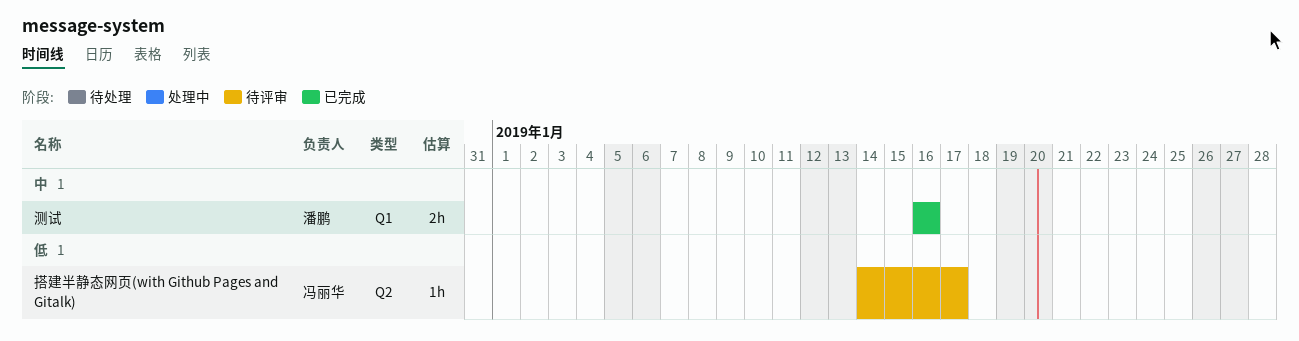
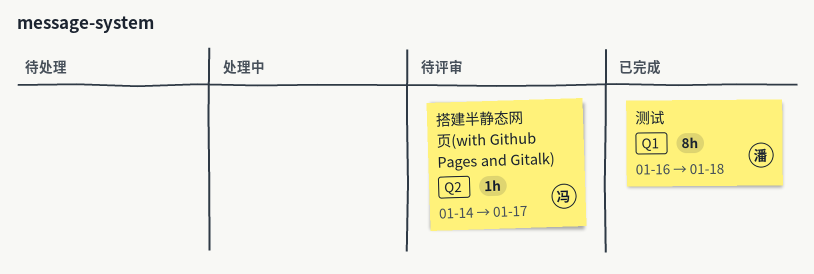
测试, estimate: 2h -> 8h
测试, due: Jan 16 -> Jan 18

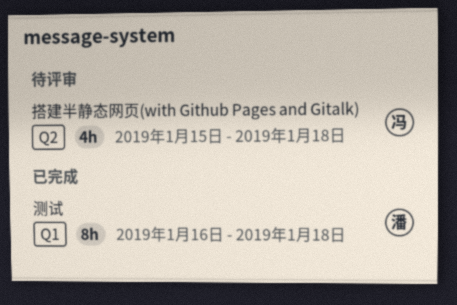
搭建半静态网页(with Github Pages and Gitalk), estimate: 1h -> 4h
搭建半静态网页(with Github Pages and Gitalk), start: Jan 14 -> Jan 15
搭建半静态网页(with Github Pages and Gitalk), due: Jan 17 -> Jan 18

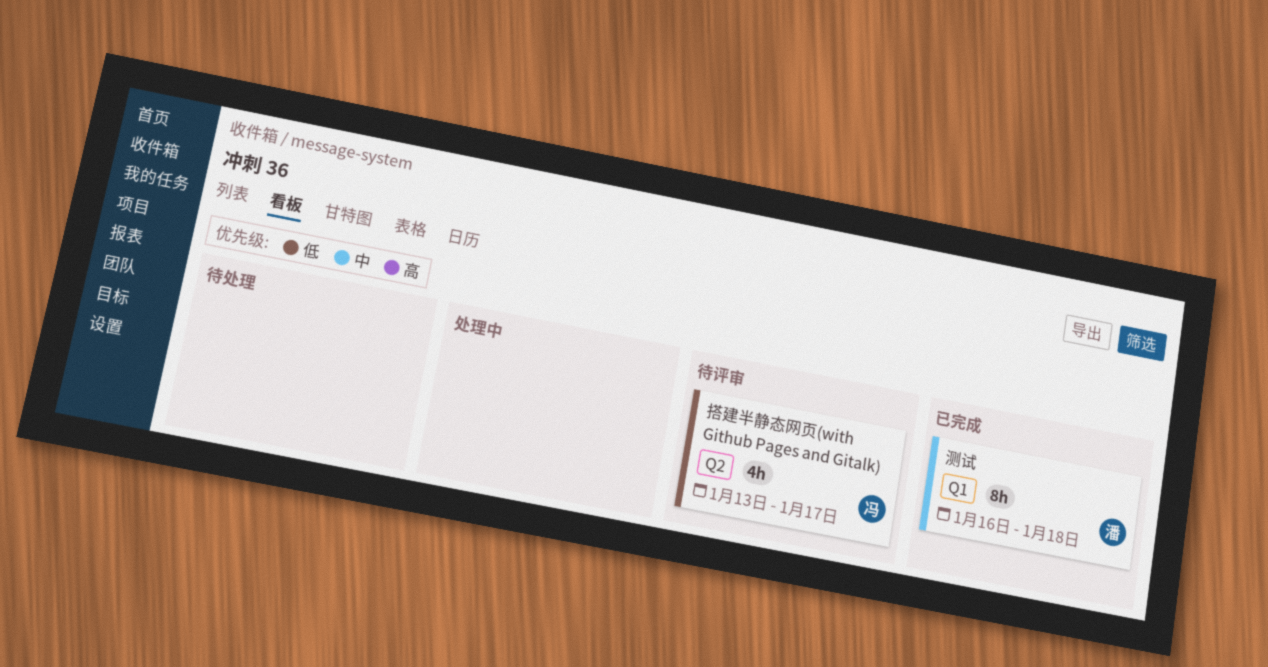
搭建半静态网页(with Github Pages and Gitalk), start: Jan 15 -> Jan 13
搭建半静态网页(with Github Pages and Gitalk), due: Jan 18 -> Jan 17

